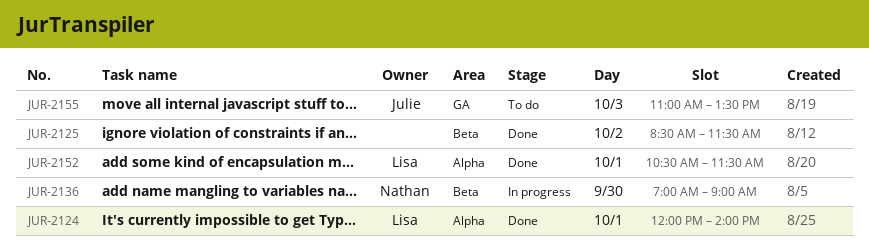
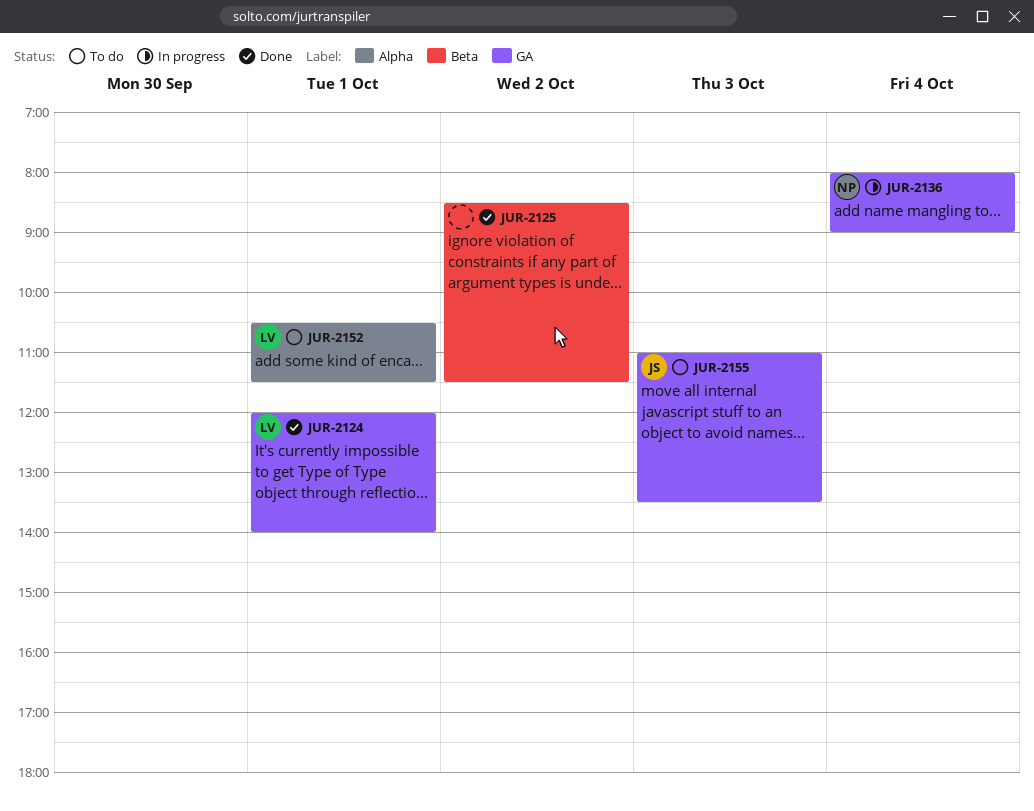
JUR-2124, label: Alpha -> GA
JUR-2136, label: Beta -> GA
JUR-2136, day: Sep 30 -> Oct 4
JUR-2136, begins: 07:00 -> 08:00
JUR-2152, status: Done -> To do

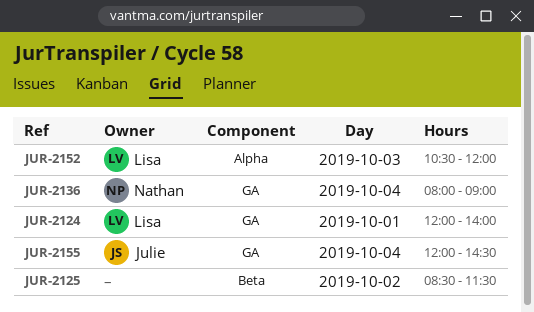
JUR-2152, day: Oct 1 -> Oct 3
JUR-2152, ends: 11:30 -> 12:00
JUR-2155, day: Oct 3 -> Oct 4
JUR-2155, begins: 11:00 -> 12:00
JUR-2155, ends: 13:30 -> 14:30

